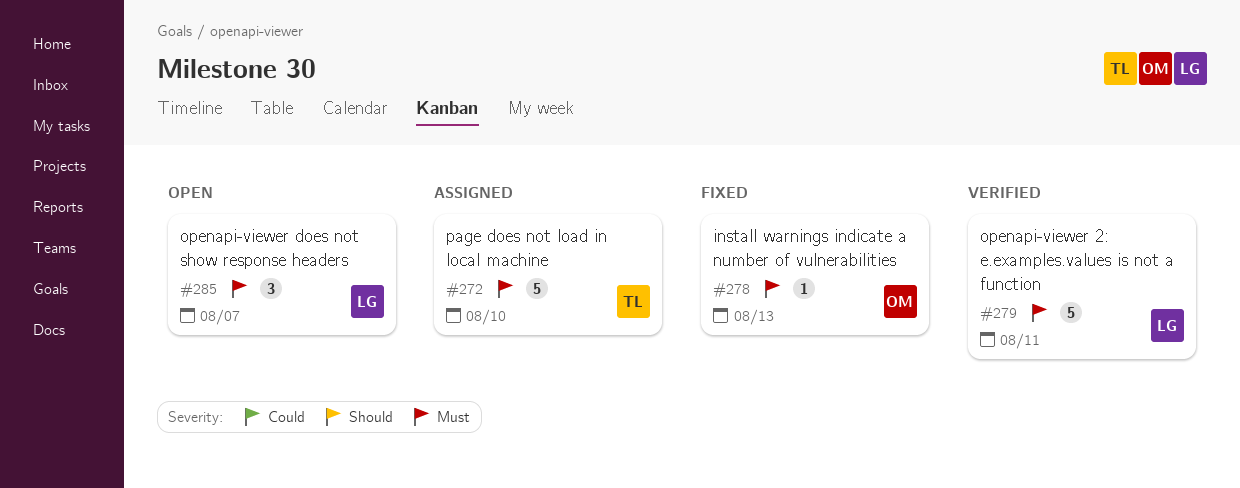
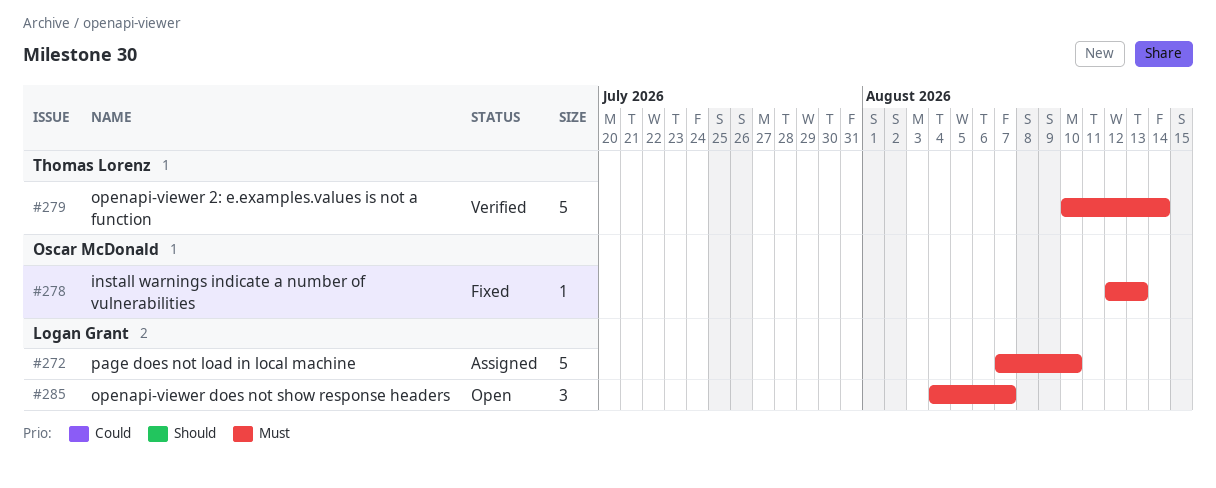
#272, owner: Thomas Lorenz -> Logan Grant
#279, owner: Logan Grant -> Thomas Lorenz
#279, due: Aug 11 -> Aug 14

